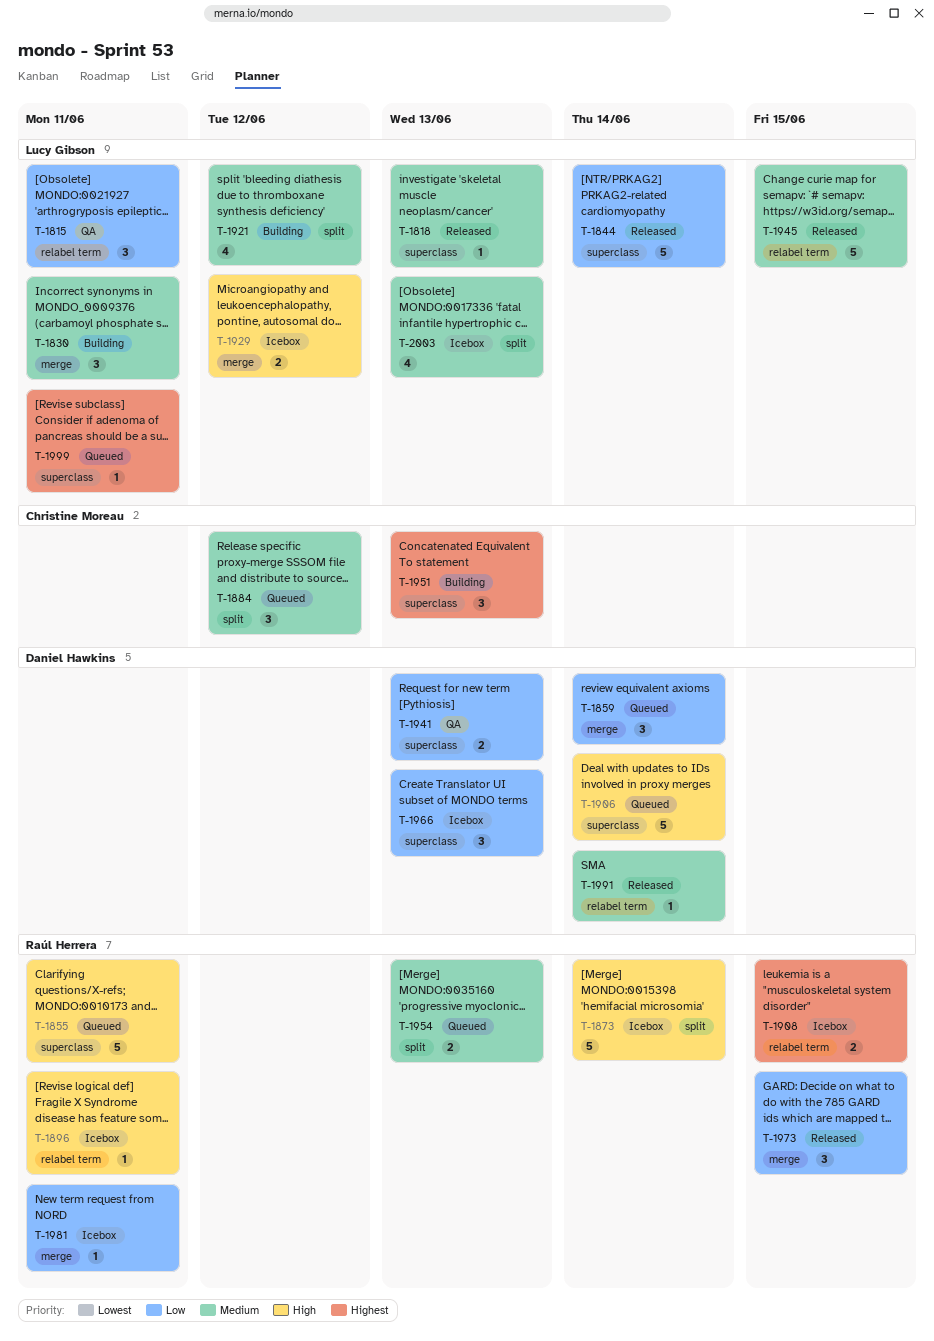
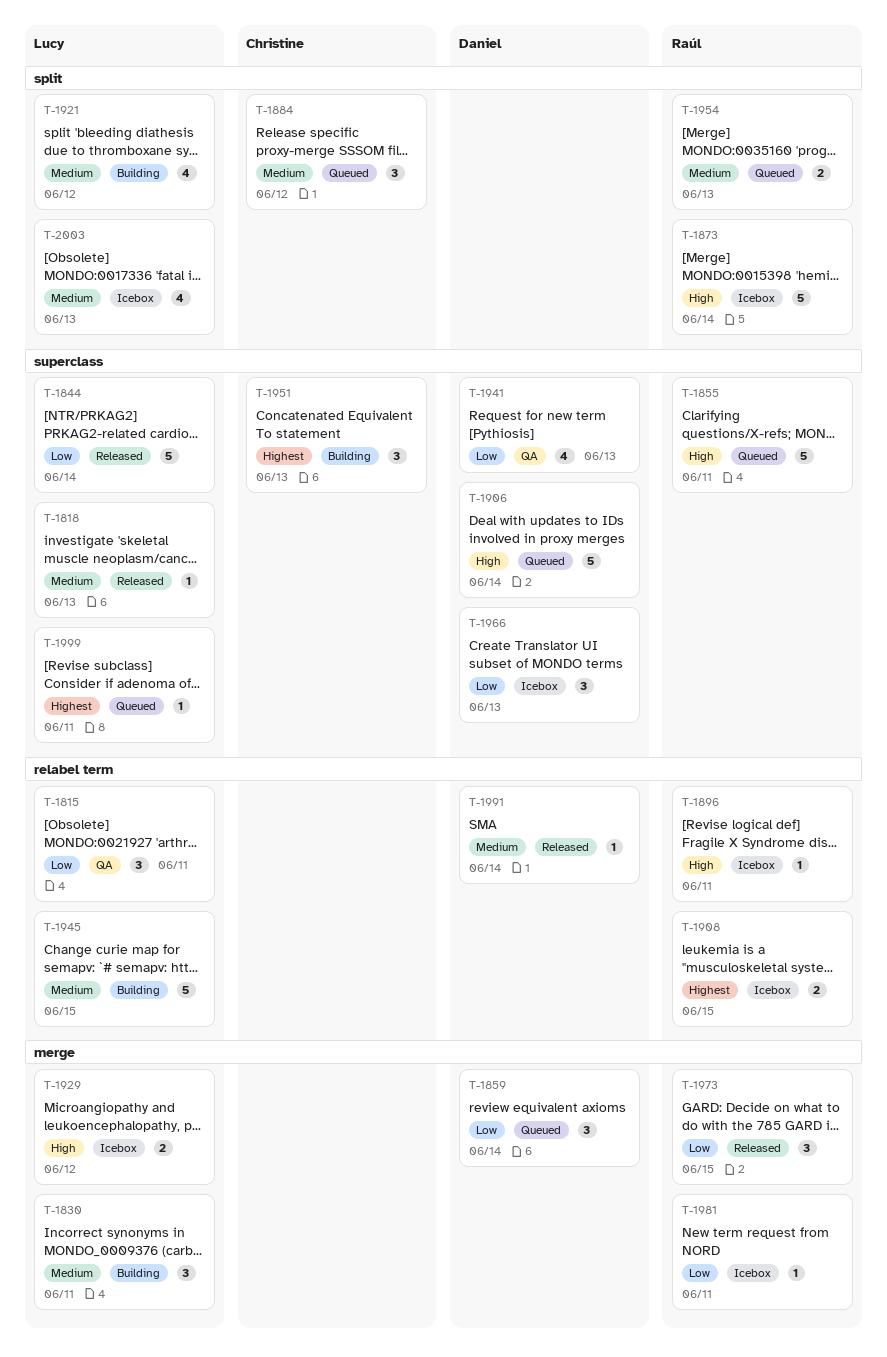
T-1941, estimate: 2 -> 4
T-1945, status: Released -> Building

